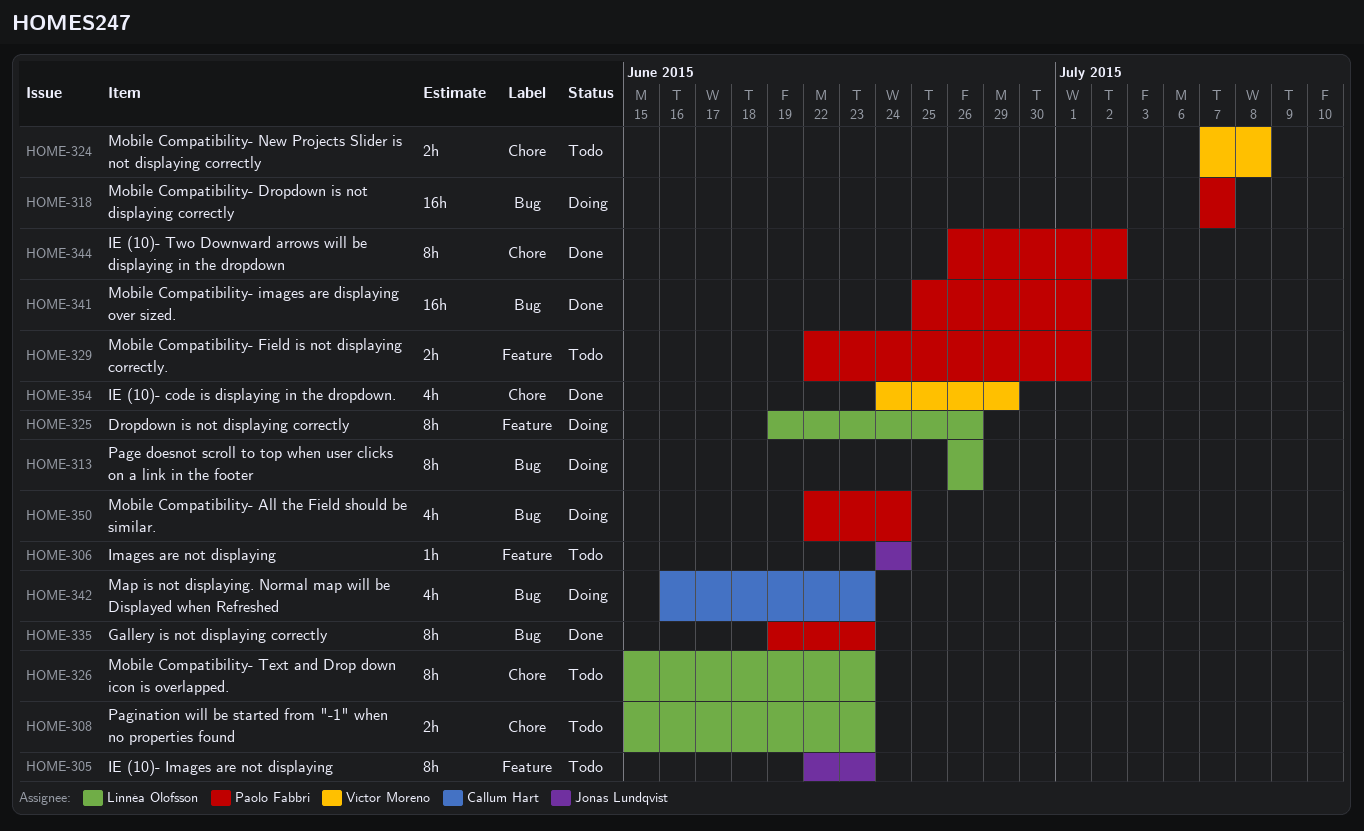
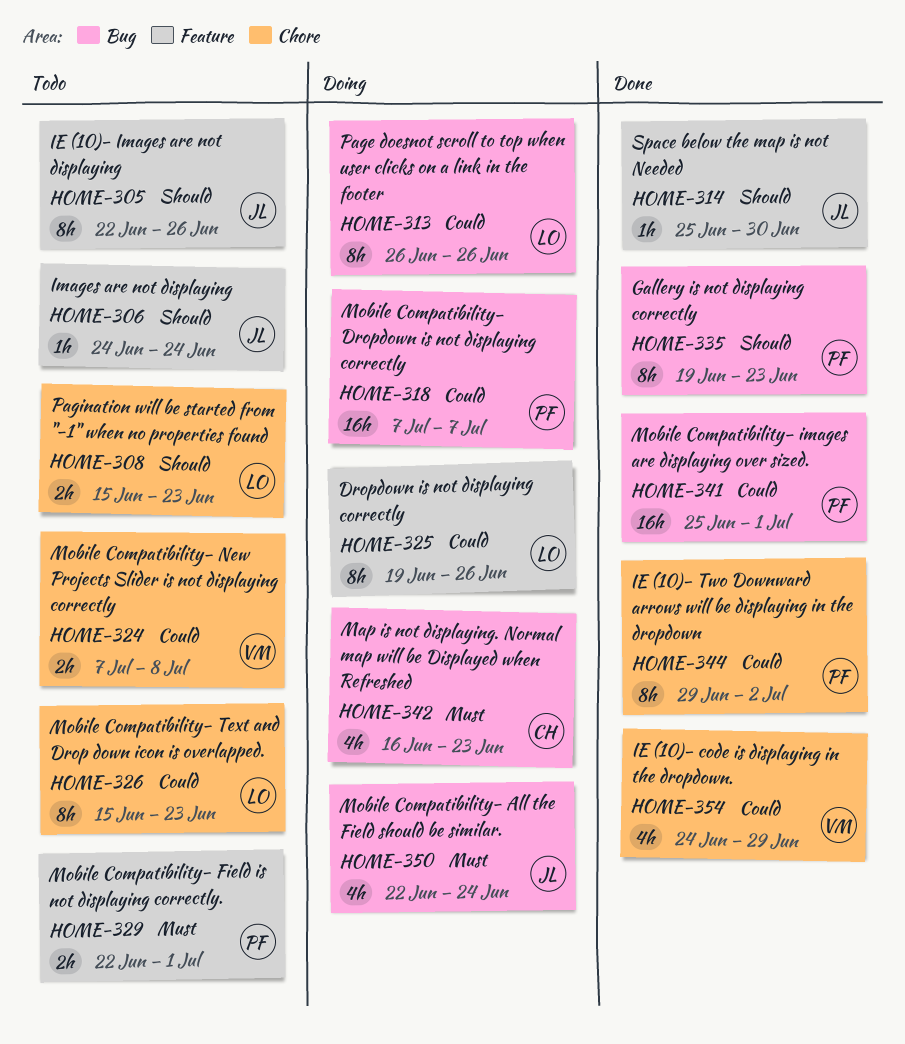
HOME-305, due: Jun 23 -> Jun 26
HOME-314: none -> present
HOME-344, start: Jun 26 -> Jun 29
HOME-350, owner: Paolo Fabbri -> Jonas Lundqvist

